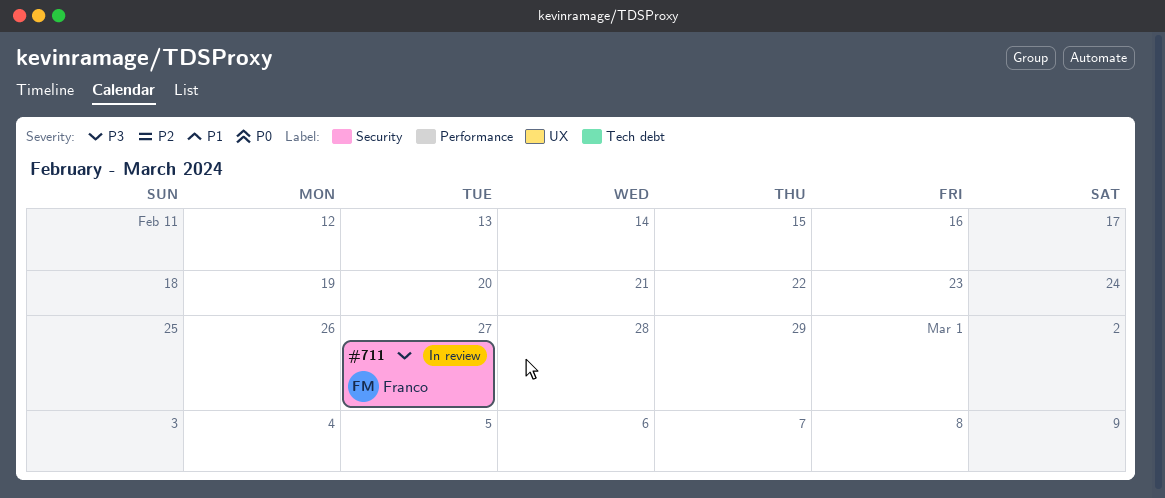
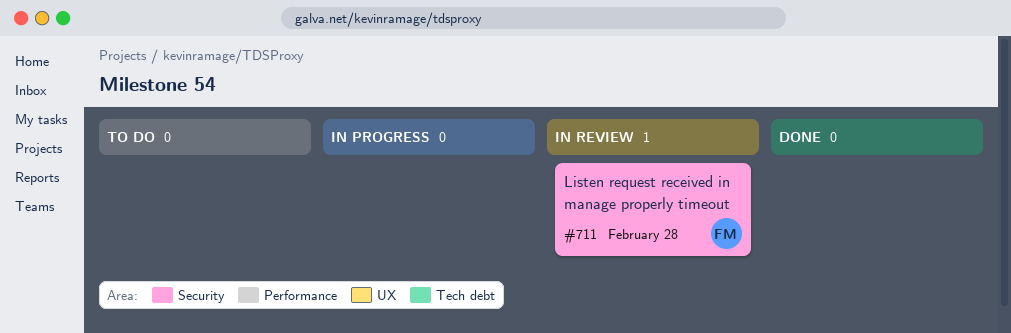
#711, due: Feb 27 -> Feb 28

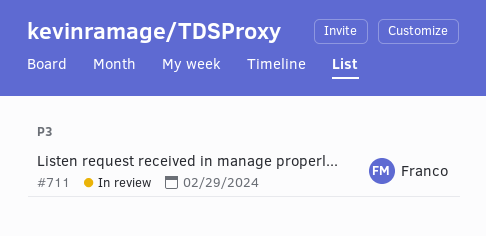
#711, due: Feb 28 -> Feb 29

